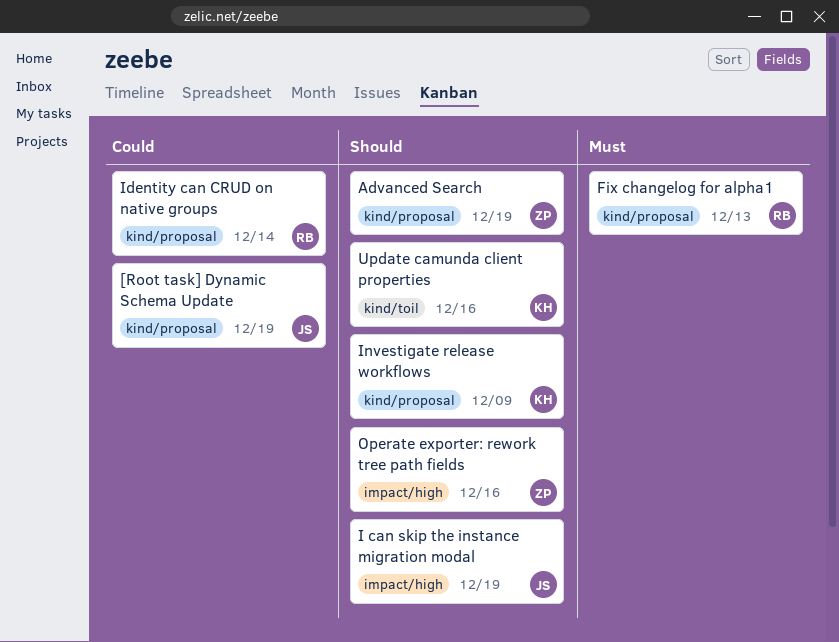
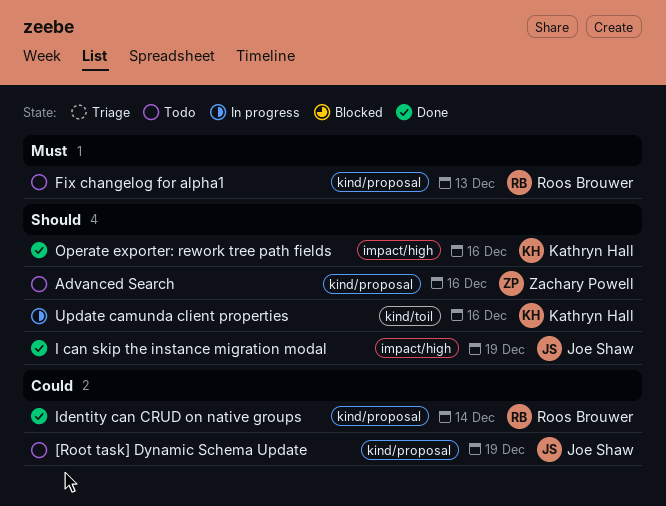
Advanced Search, due: Dec 19 -> Dec 16
Investigate release workflows: present -> none
Operate exporter: rework tree path fields, owner: Zachary Powell -> Kathryn Hall

